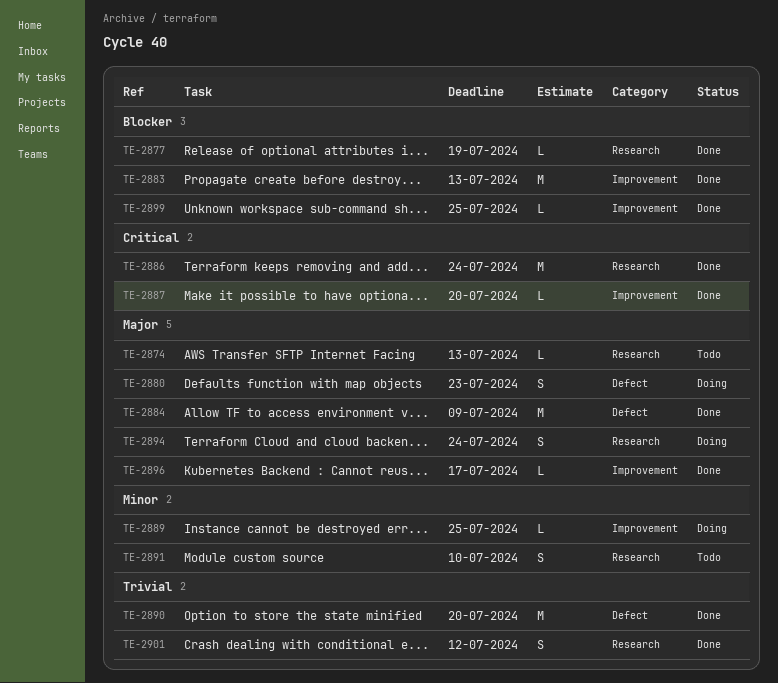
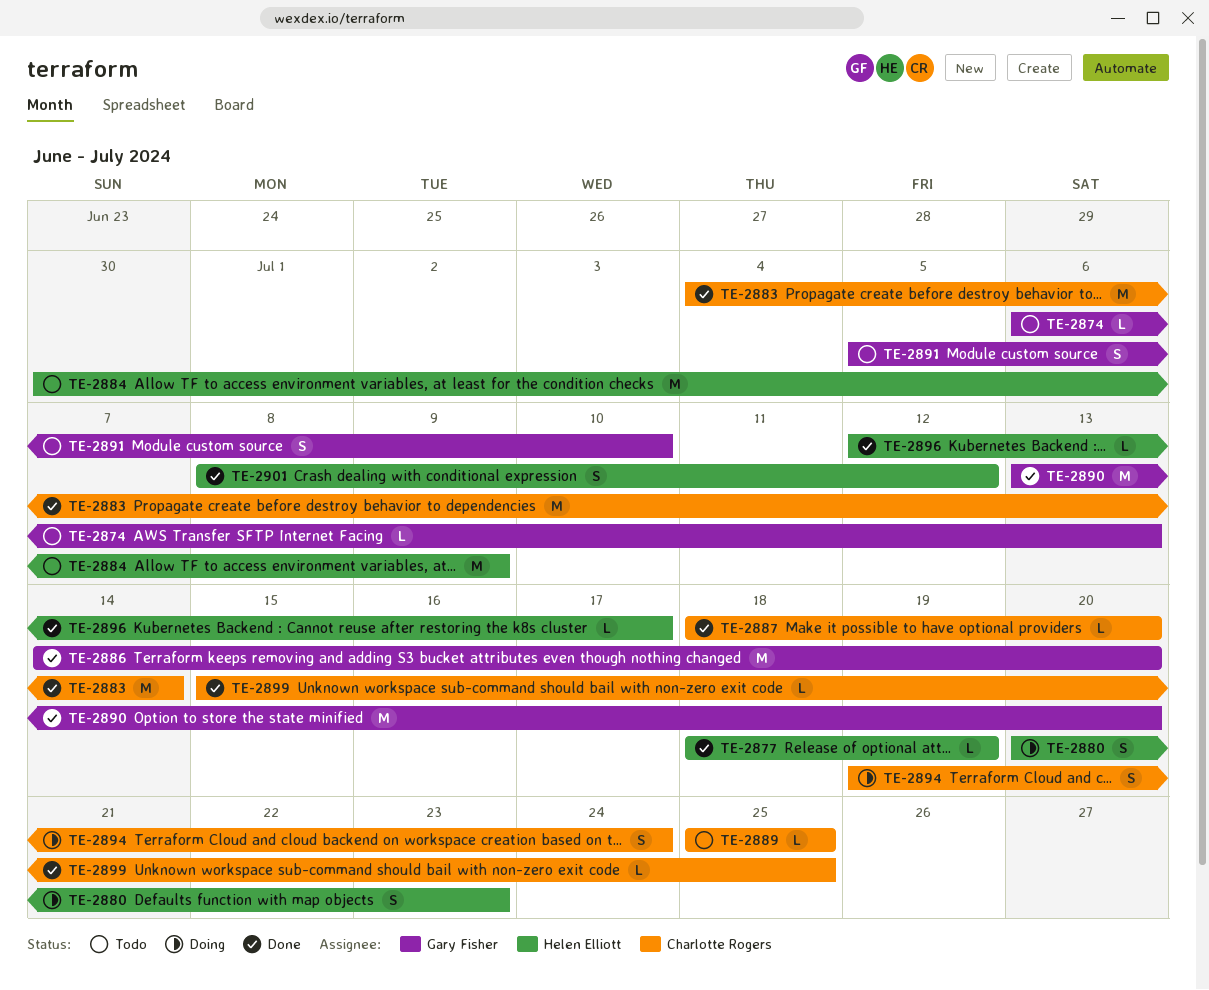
TE-2883, due: Jul 13 -> Jul 14
TE-2884, status: Done -> Todo
TE-2886, due: Jul 24 -> Jul 20
TE-2889, status: Doing -> Todo

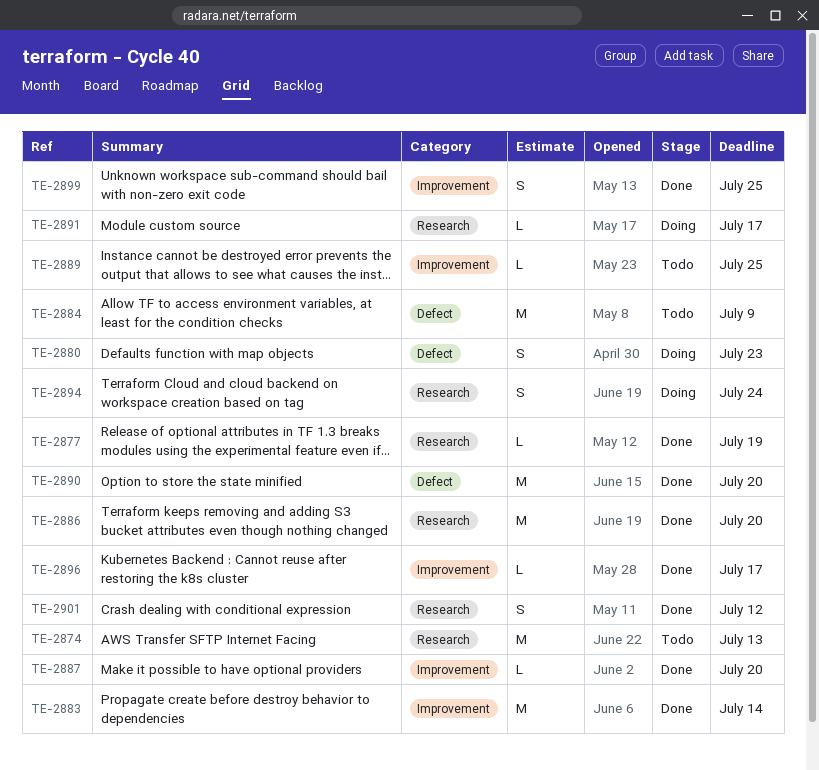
TE-2874, estimate: L -> M
TE-2891, status: Todo -> Doing
TE-2891, estimate: S -> L
TE-2891, due: Jul 10 -> Jul 17
TE-2899, estimate: L -> S

